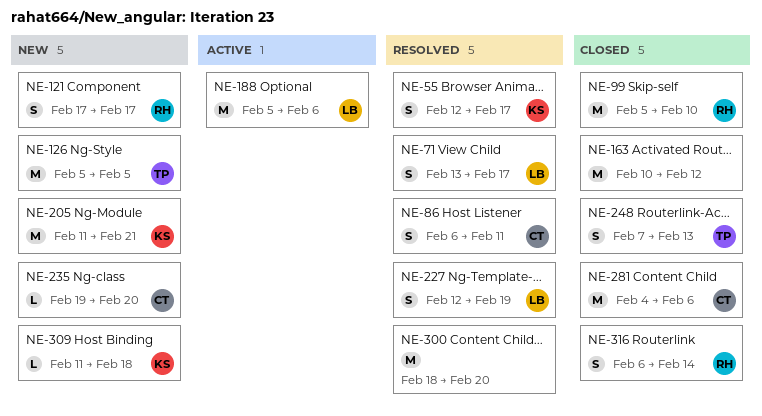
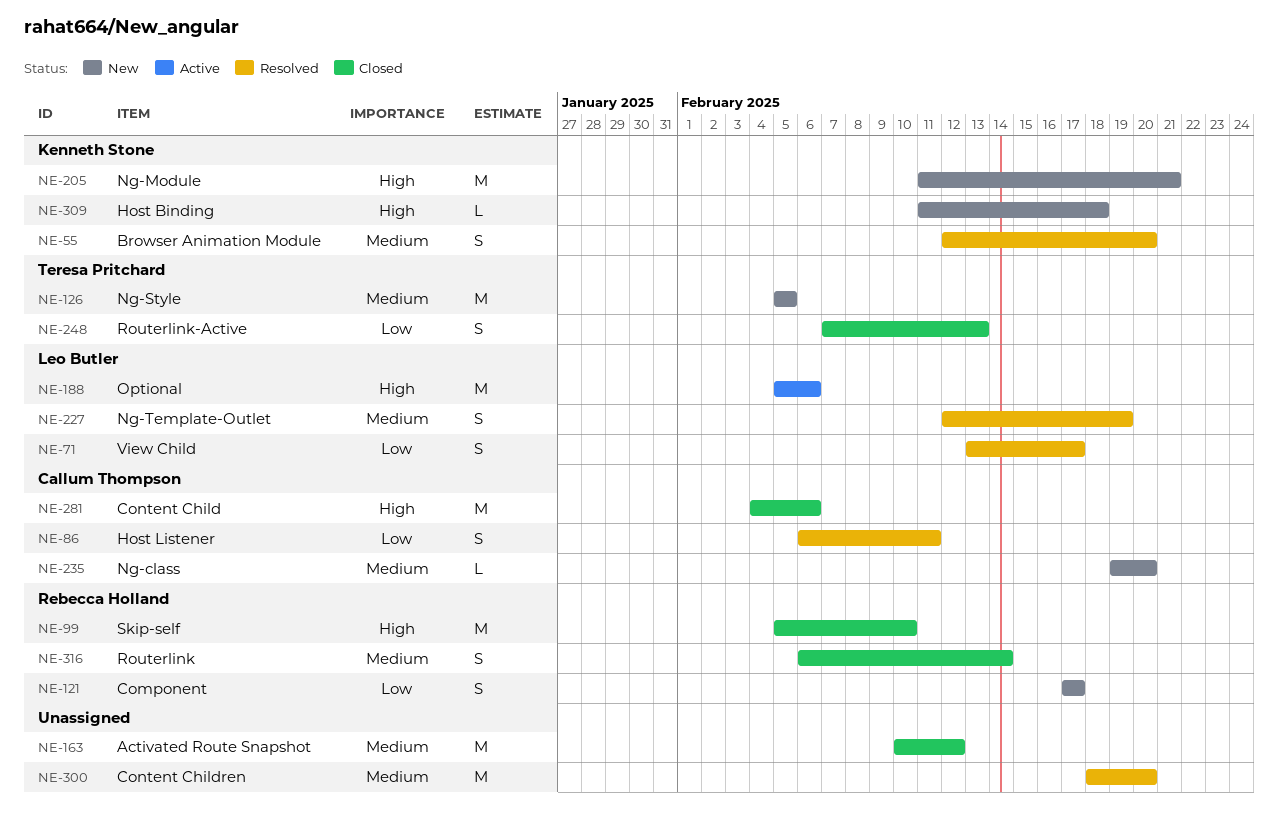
NE-55, due: Feb 17 -> Feb 20

